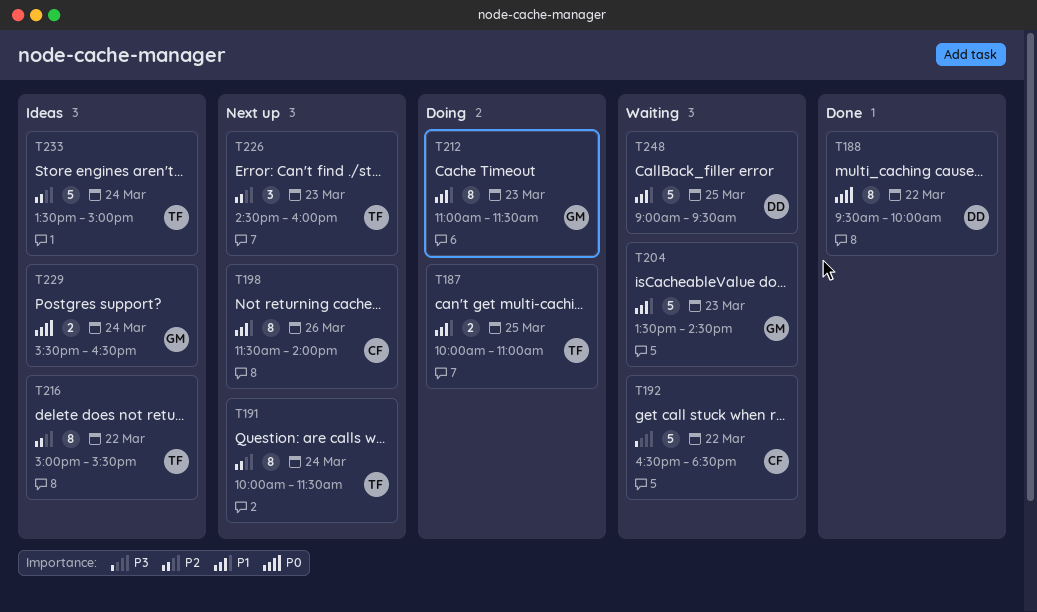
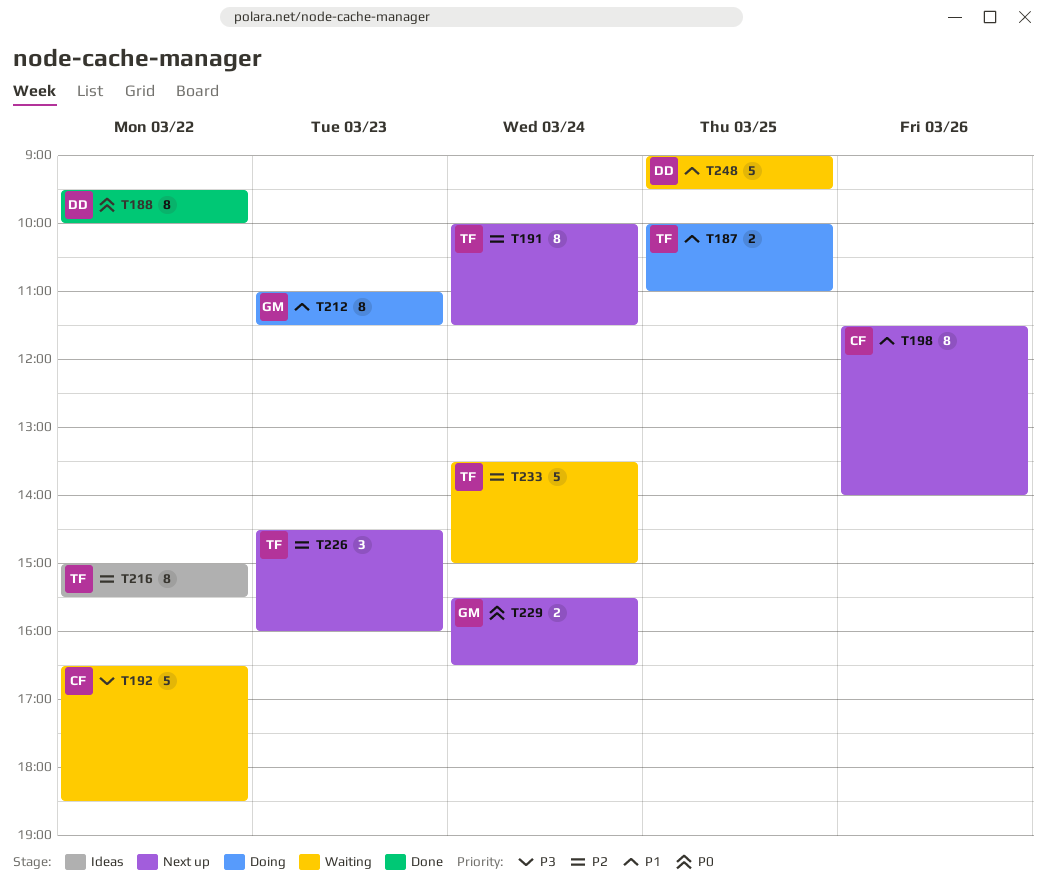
T204: present -> none
T229, status: Ideas -> Next up
T233, status: Ideas -> Waiting

